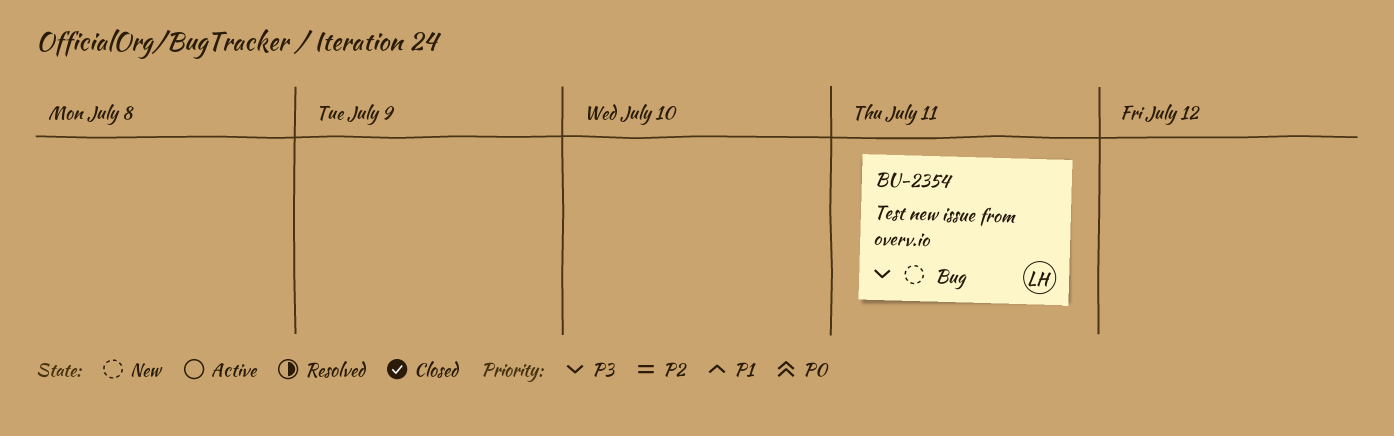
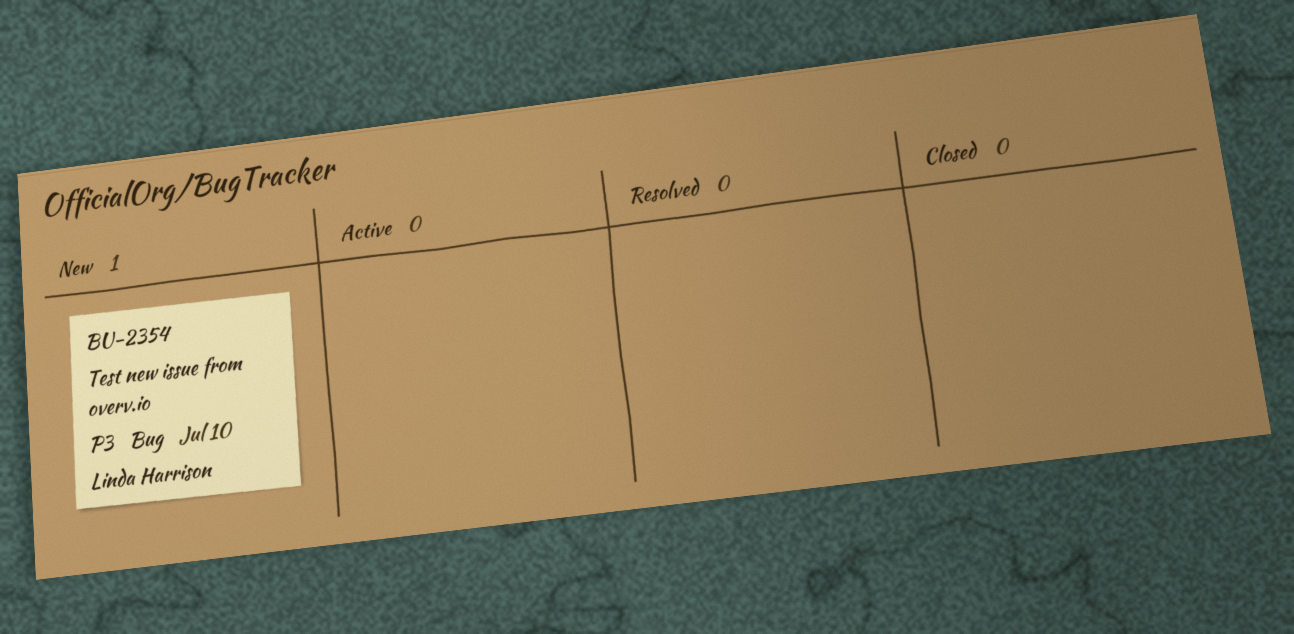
BU-2354, due: Jul 11 -> Jul 10

